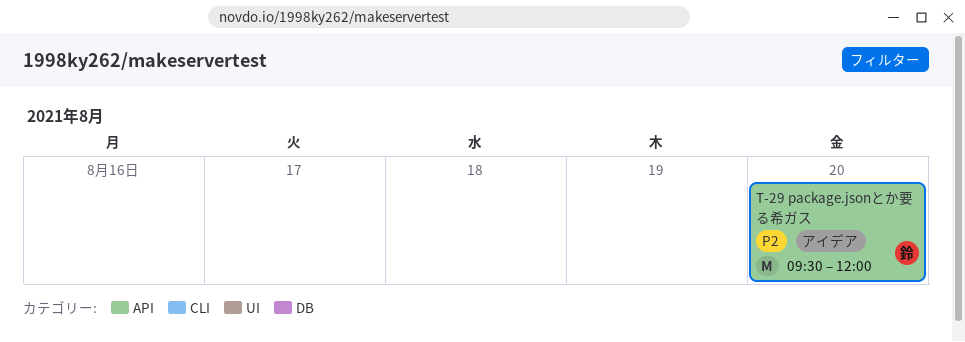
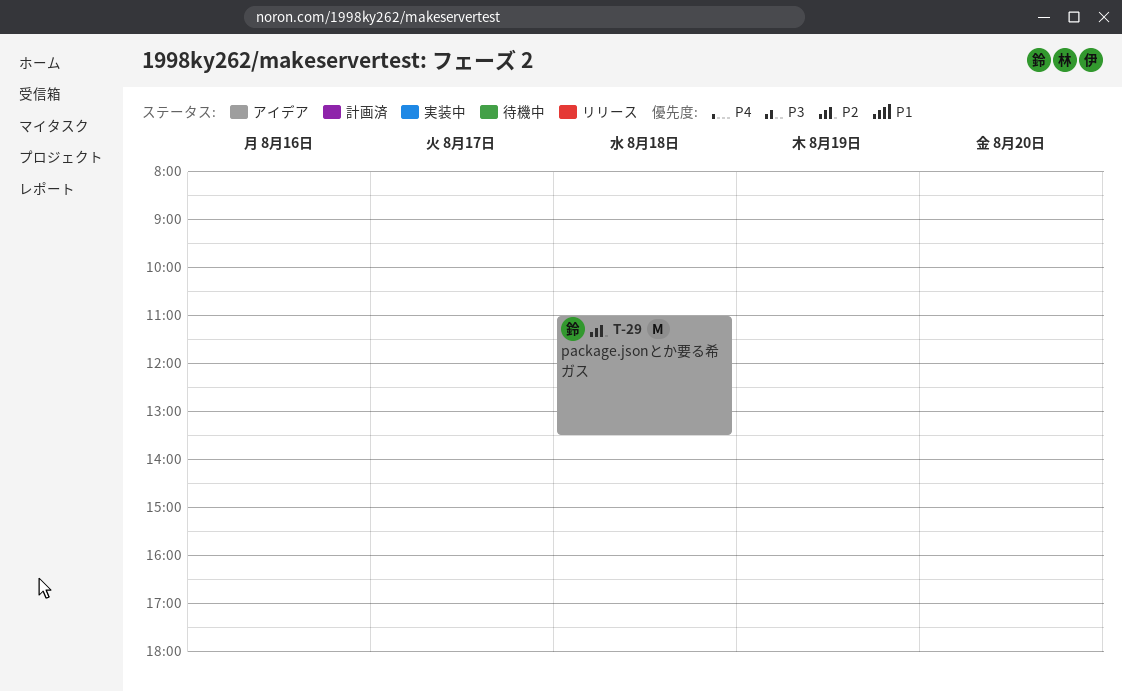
T-29, day: Aug 20 -> Aug 18
T-29, begins: 09:30 -> 11:00
T-29, ends: 12:00 -> 13:30

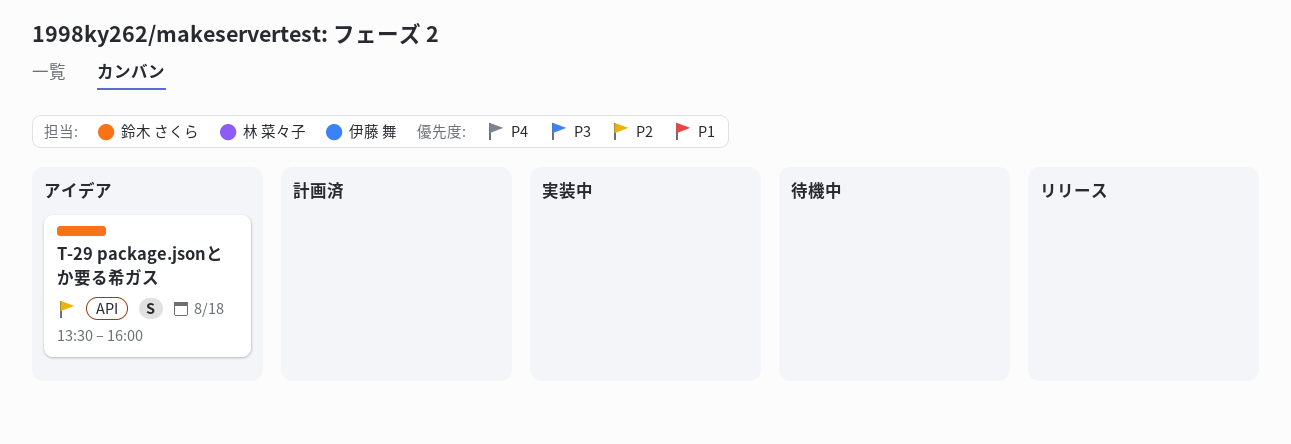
T-29, estimate: M -> S
T-29, begins: 11:00 -> 13:30
T-29, ends: 13:30 -> 16:00

